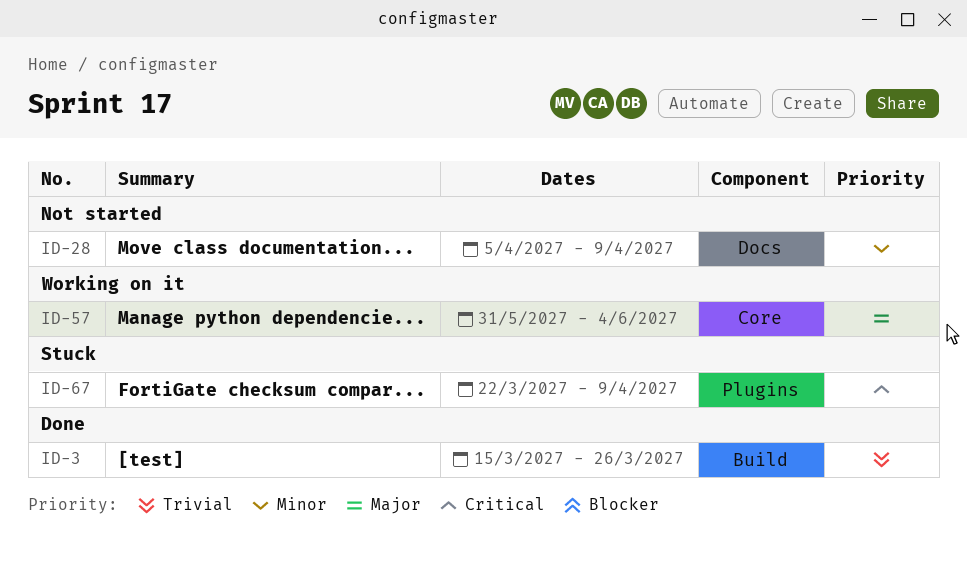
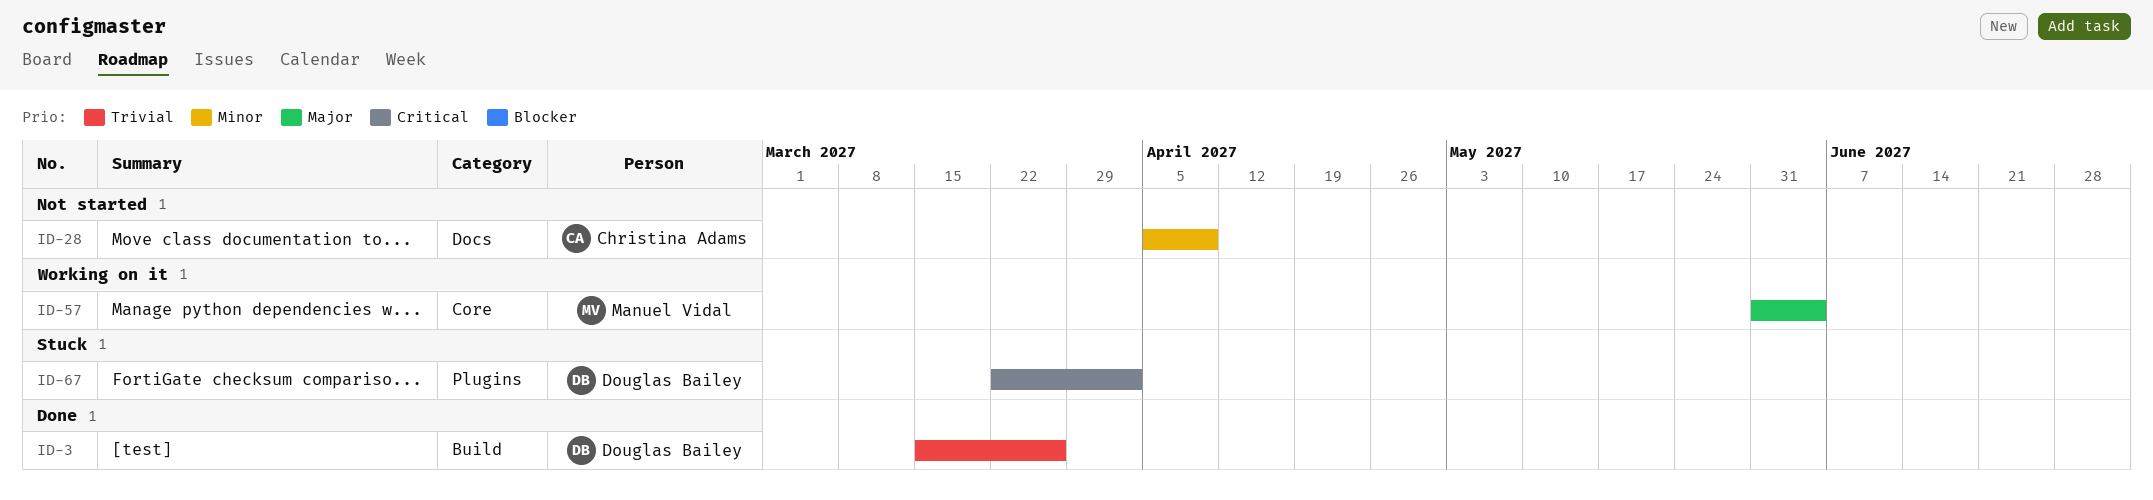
ID-67, due: Apr 9 -> Apr 2

